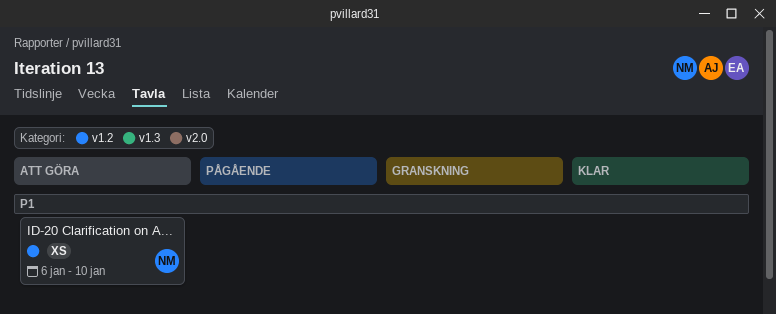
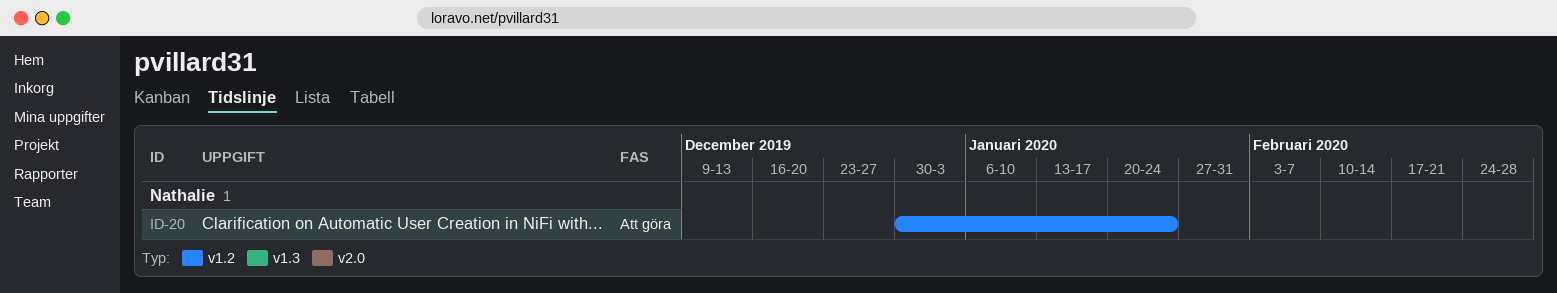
ID-20, start: Jan 6 -> Dec 30
ID-20, due: Jan 10 -> Jan 24

